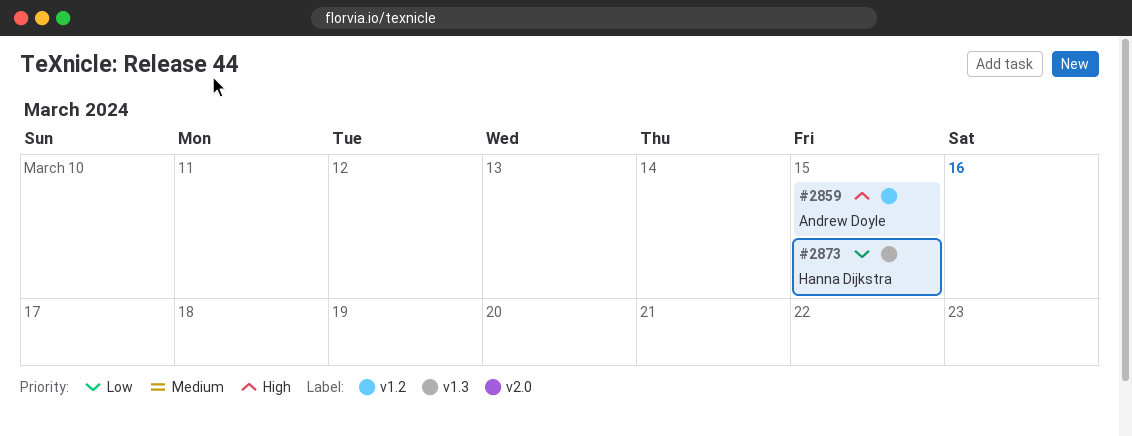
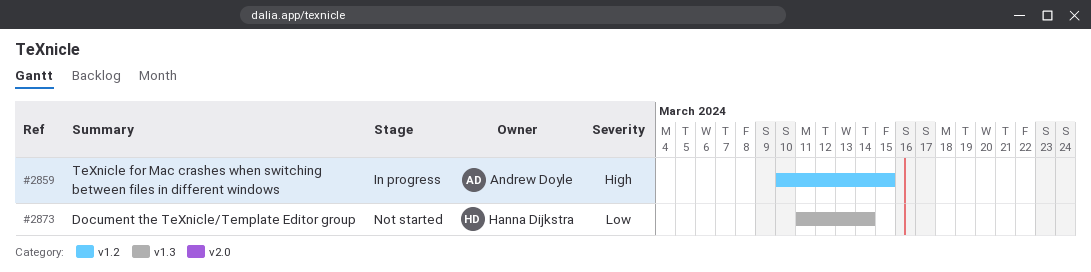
#2873, due: Mar 15 -> Mar 14

